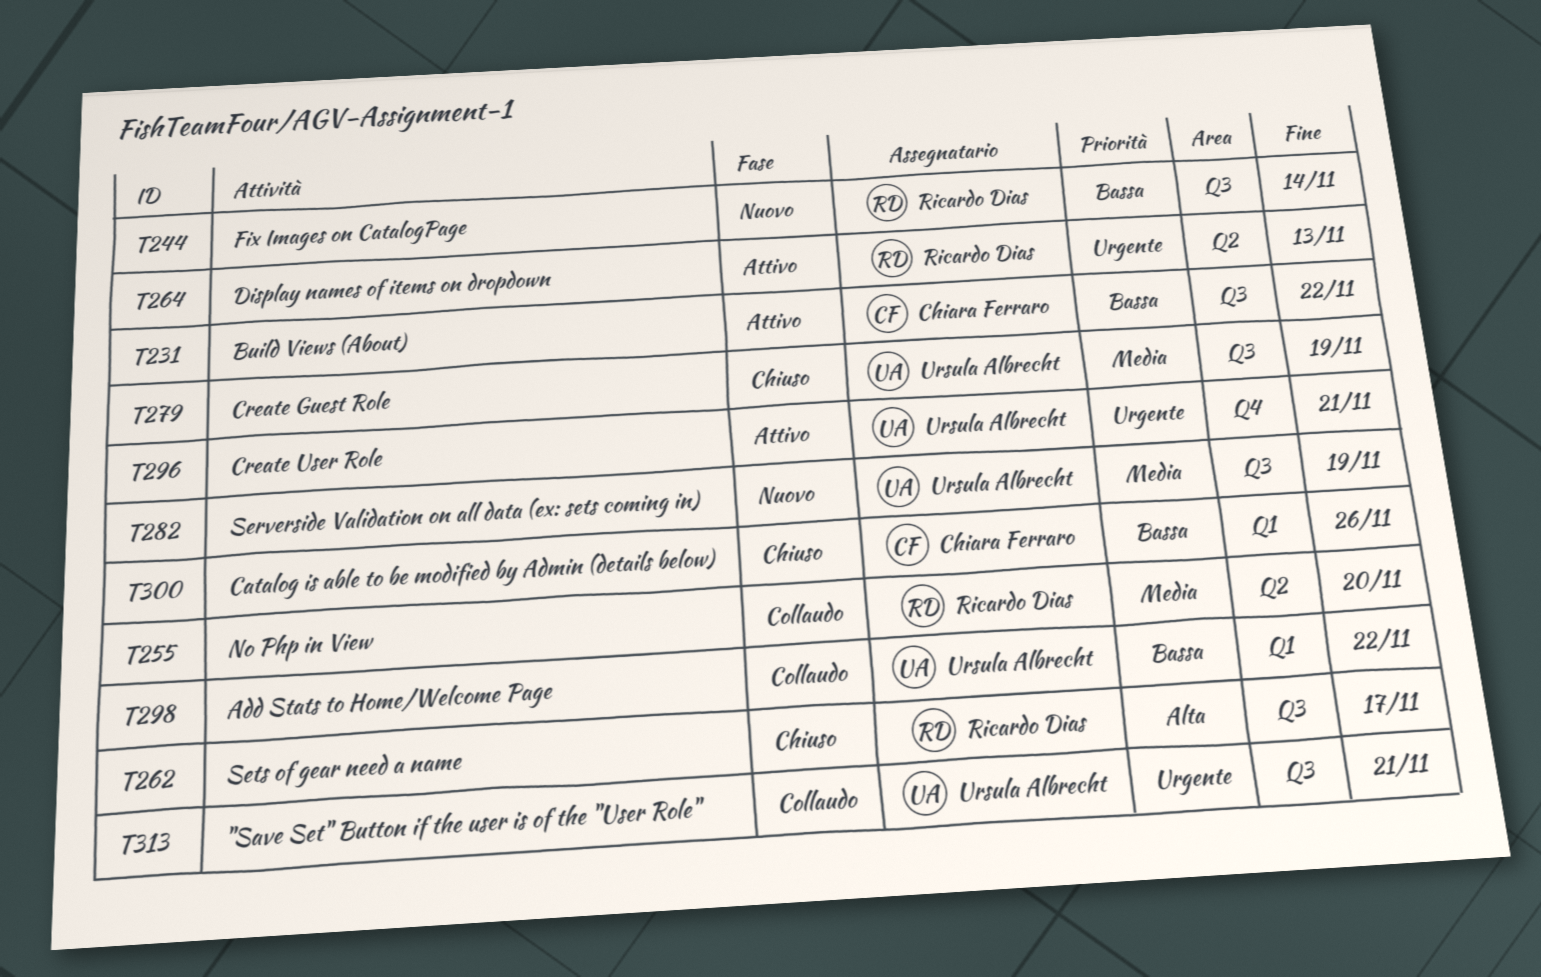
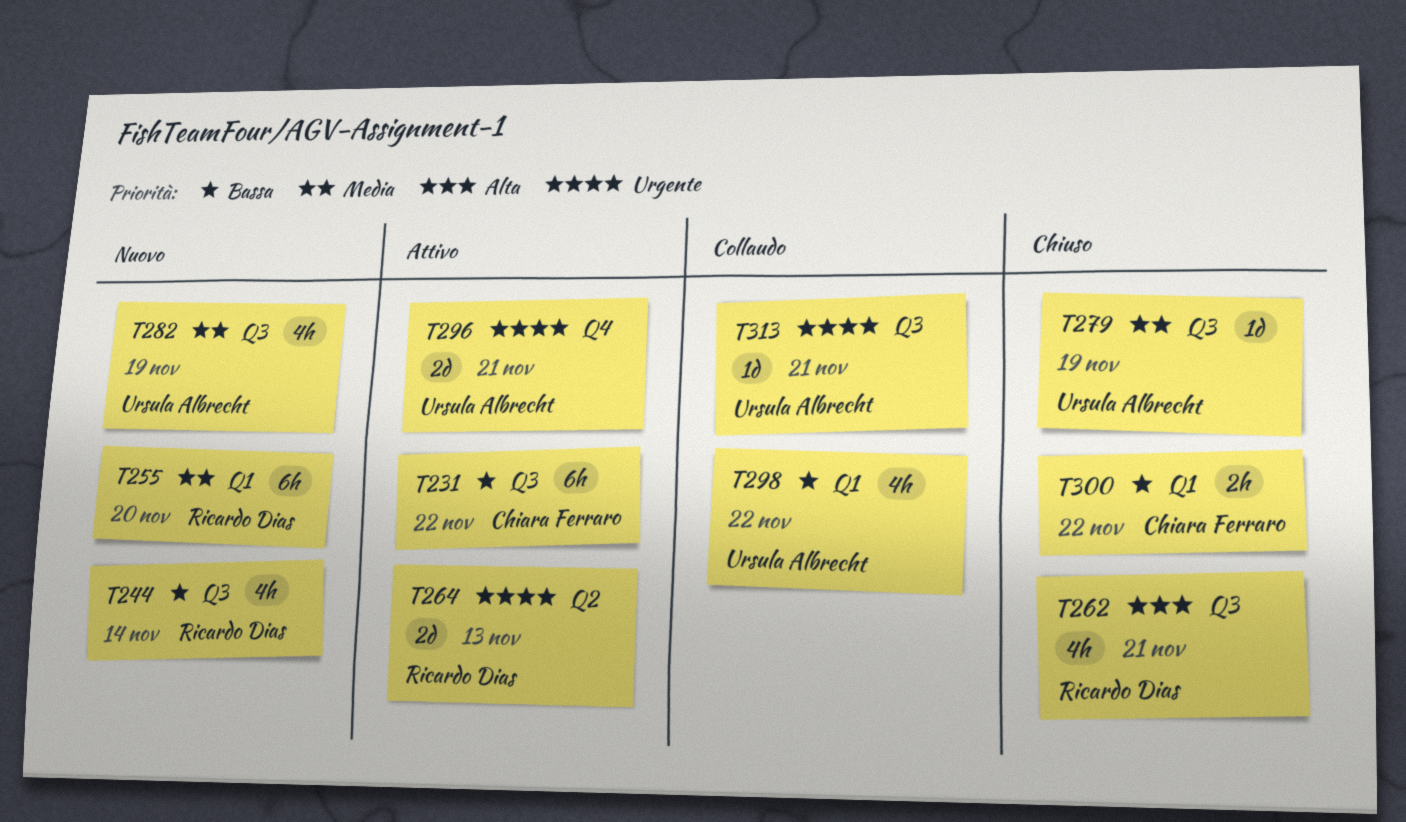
T255, status: Collaudo -> Nuovo
T255, label: Q2 -> Q1
T262, due: Nov 17 -> Nov 21
T300, due: Nov 26 -> Nov 22

